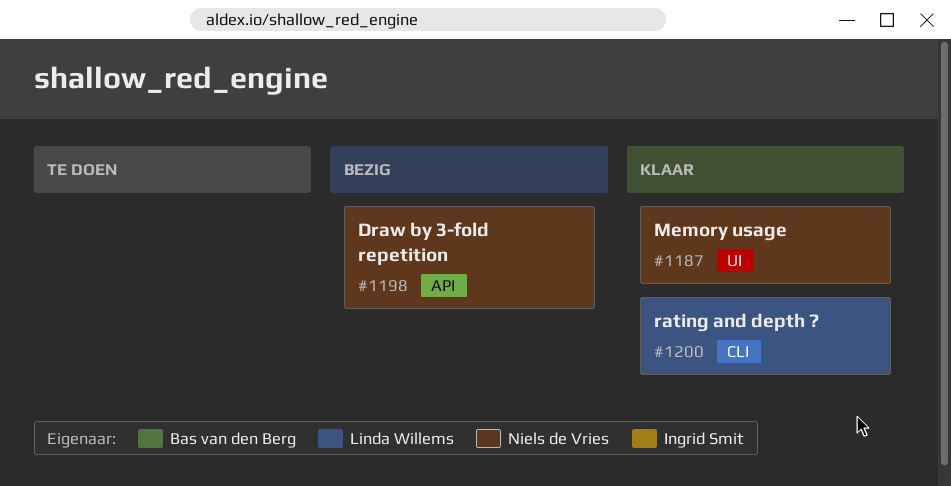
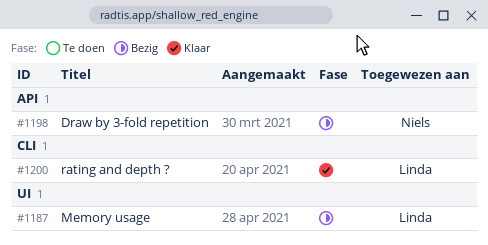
#1187, status: Klaar -> Bezig
#1187, owner: Niels de Vries -> Linda Willems

